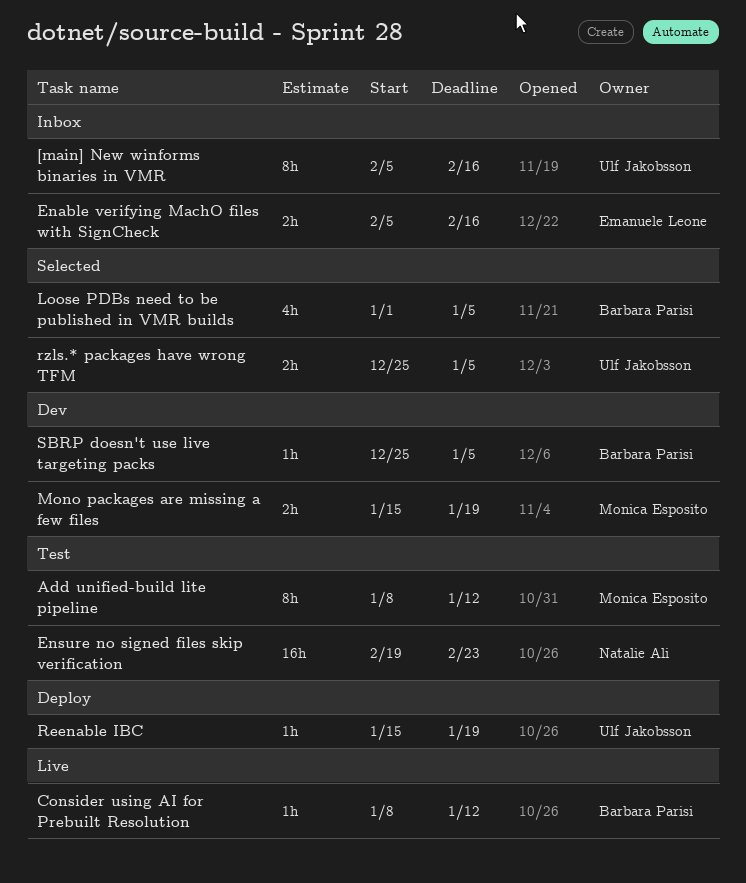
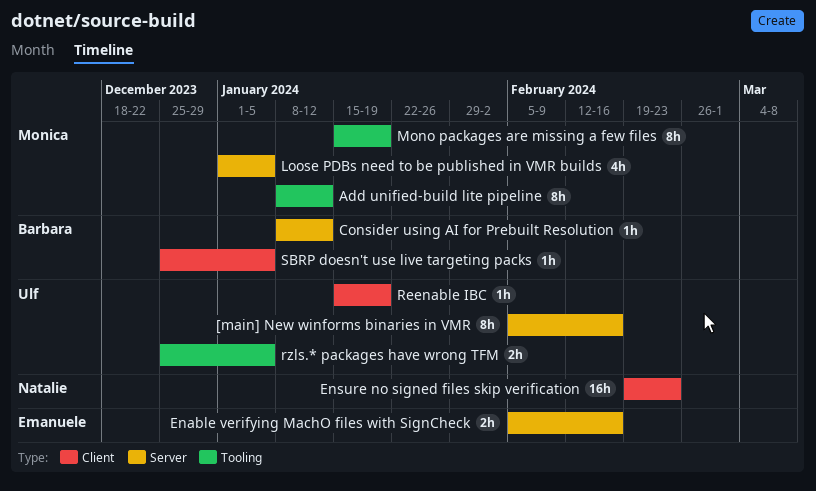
Loose PDBs need to be published in VMR builds, owner: Barbara Parisi -> Monica Esposito
Mono packages are missing a few files, estimate: 2h -> 8h

